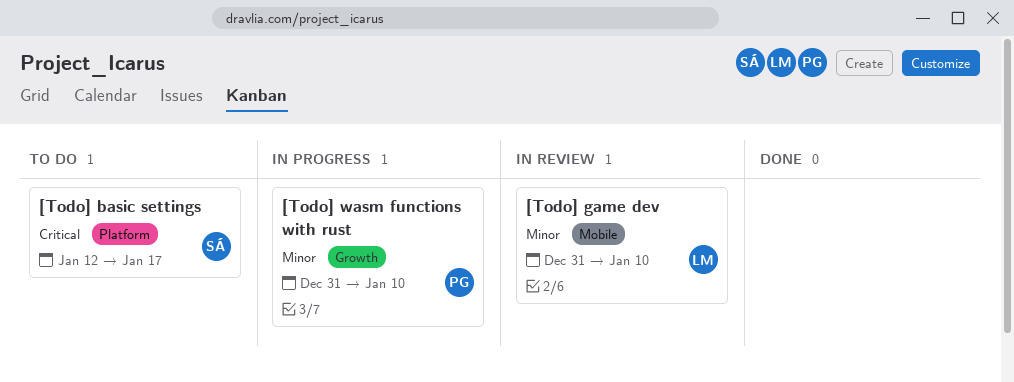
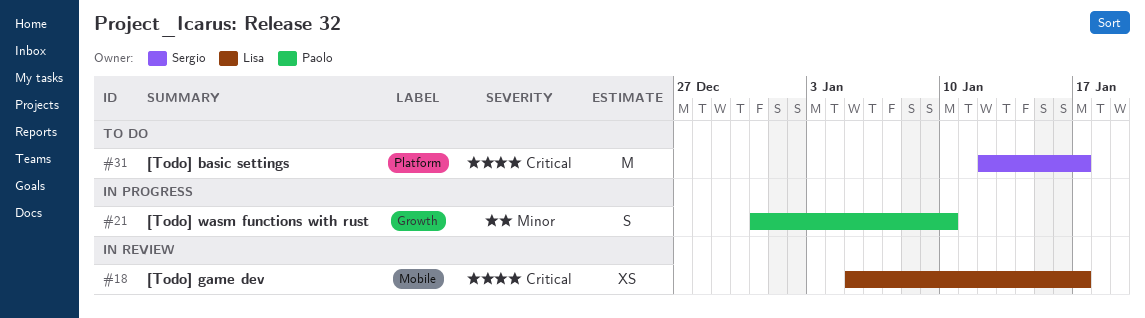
[Todo] game dev, priority: Minor -> Critical
[Todo] game dev, start: Dec 31 -> Jan 5
[Todo] game dev, due: Jan 10 -> Jan 17

